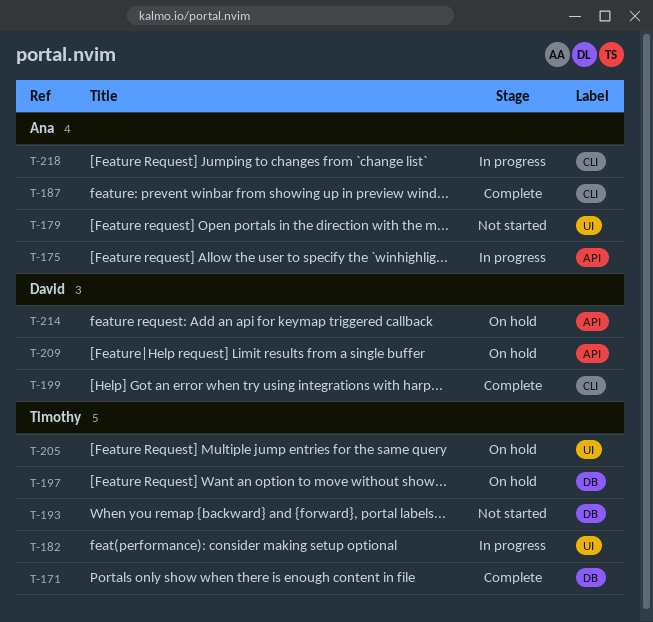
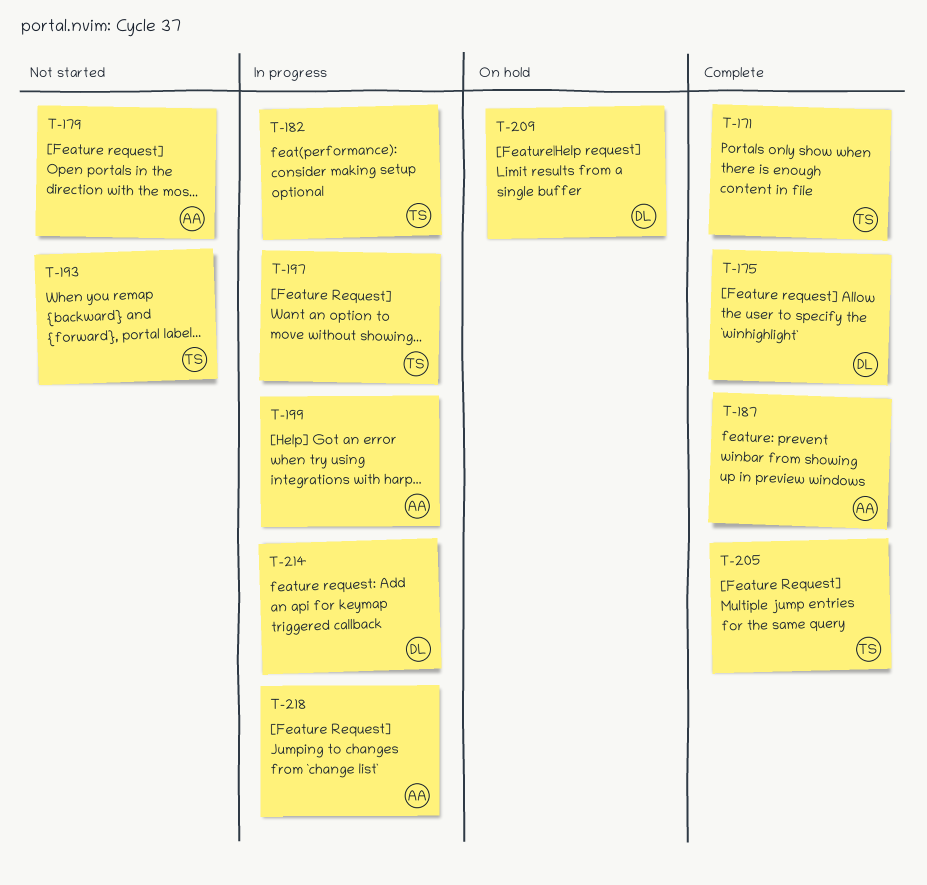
T-175, status: In progress -> Complete
T-175, owner: Ana -> David
T-197, status: On hold -> In progress
T-199, status: Complete -> In progress
T-199, owner: David -> Ana
T-205, status: On hold -> Complete
T-214, status: On hold -> In progress

